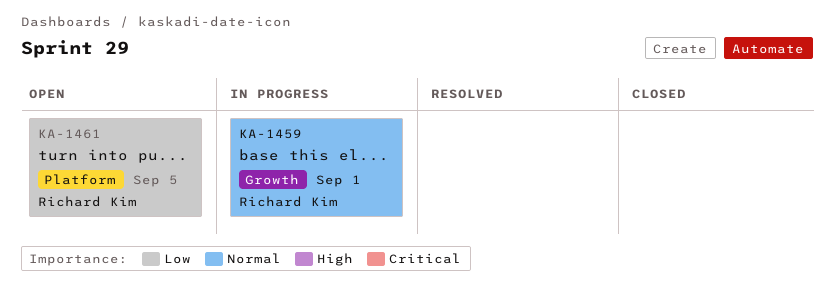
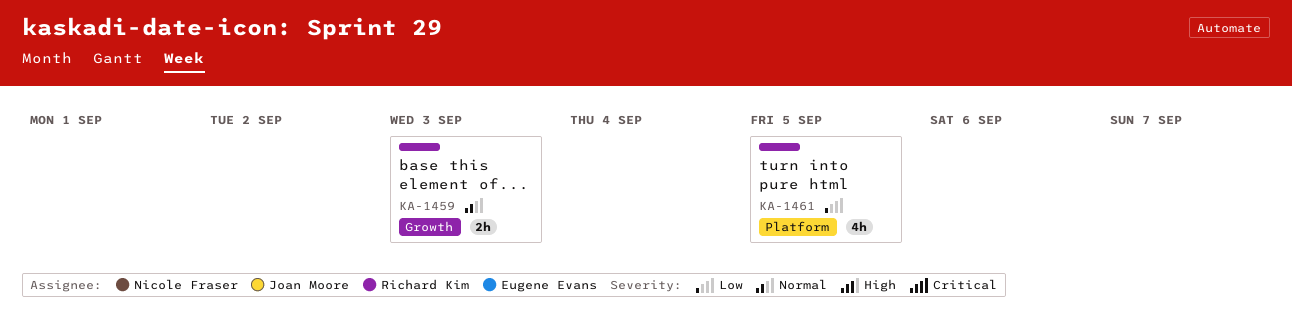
KA-1459, due: Sep 1 -> Sep 3

